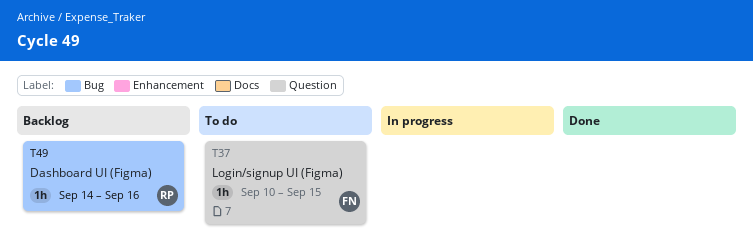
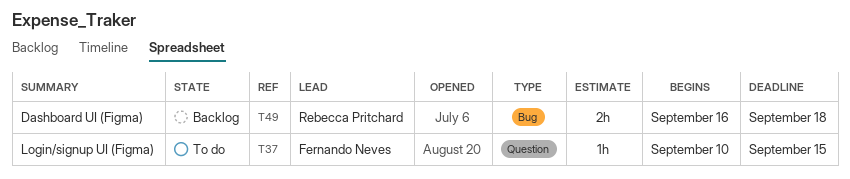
T49, estimate: 1h -> 2h
T49, start: Sep 14 -> Sep 16
T49, due: Sep 16 -> Sep 18

